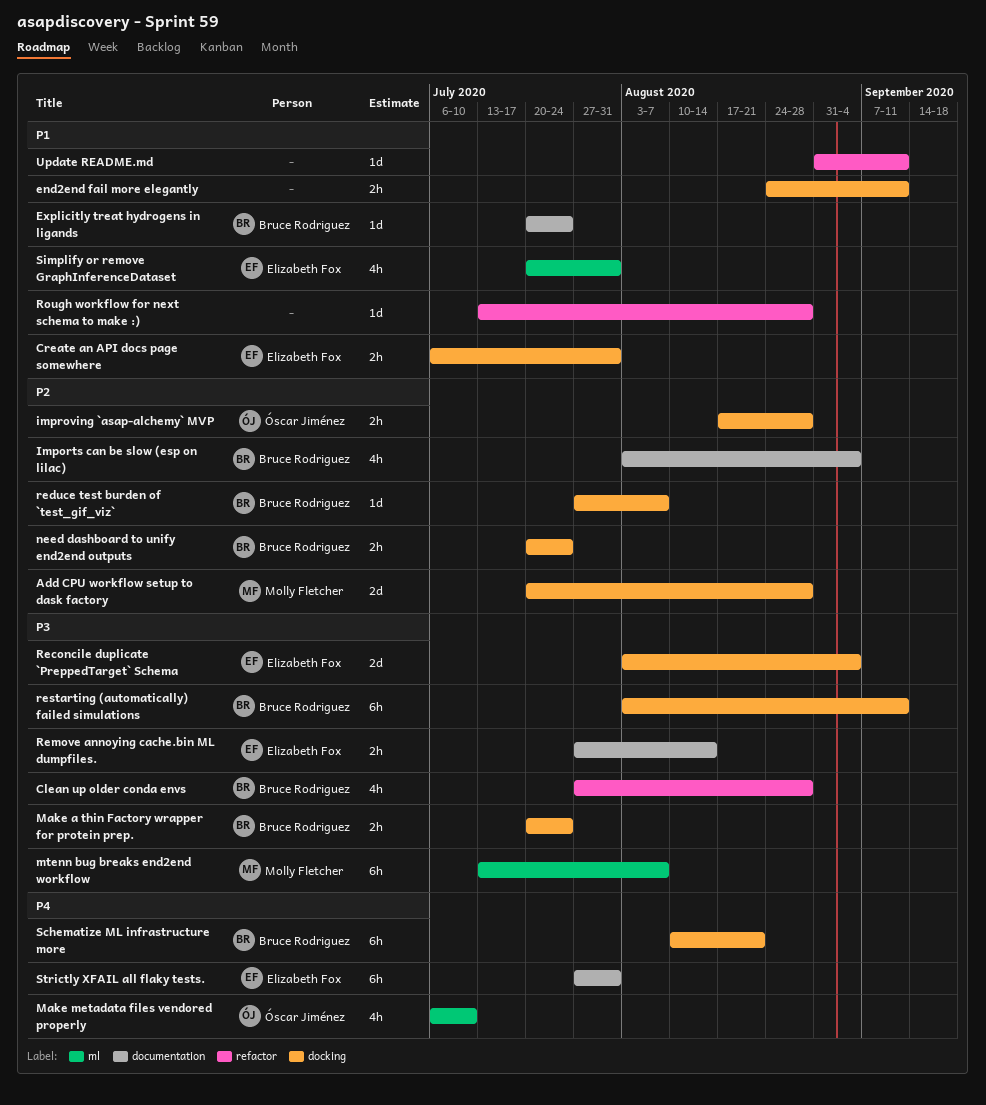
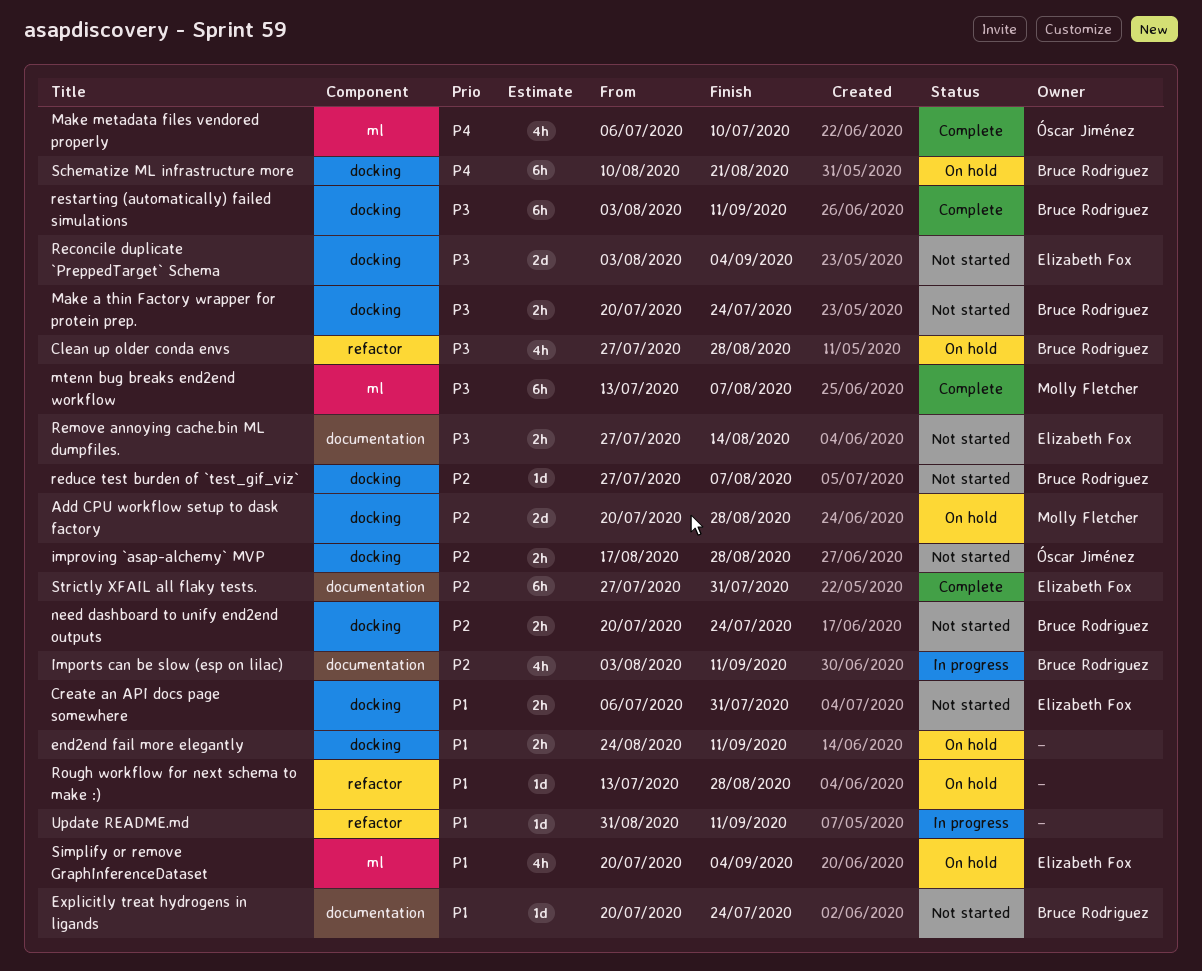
Imports can be slow (esp on lilac), due: Sep 4 -> Sep 11
Simplify or remove GraphInferenceDataset, due: Jul 31 -> Sep 4
Strictly XFAIL all flaky tests., priority: P4 -> P2

